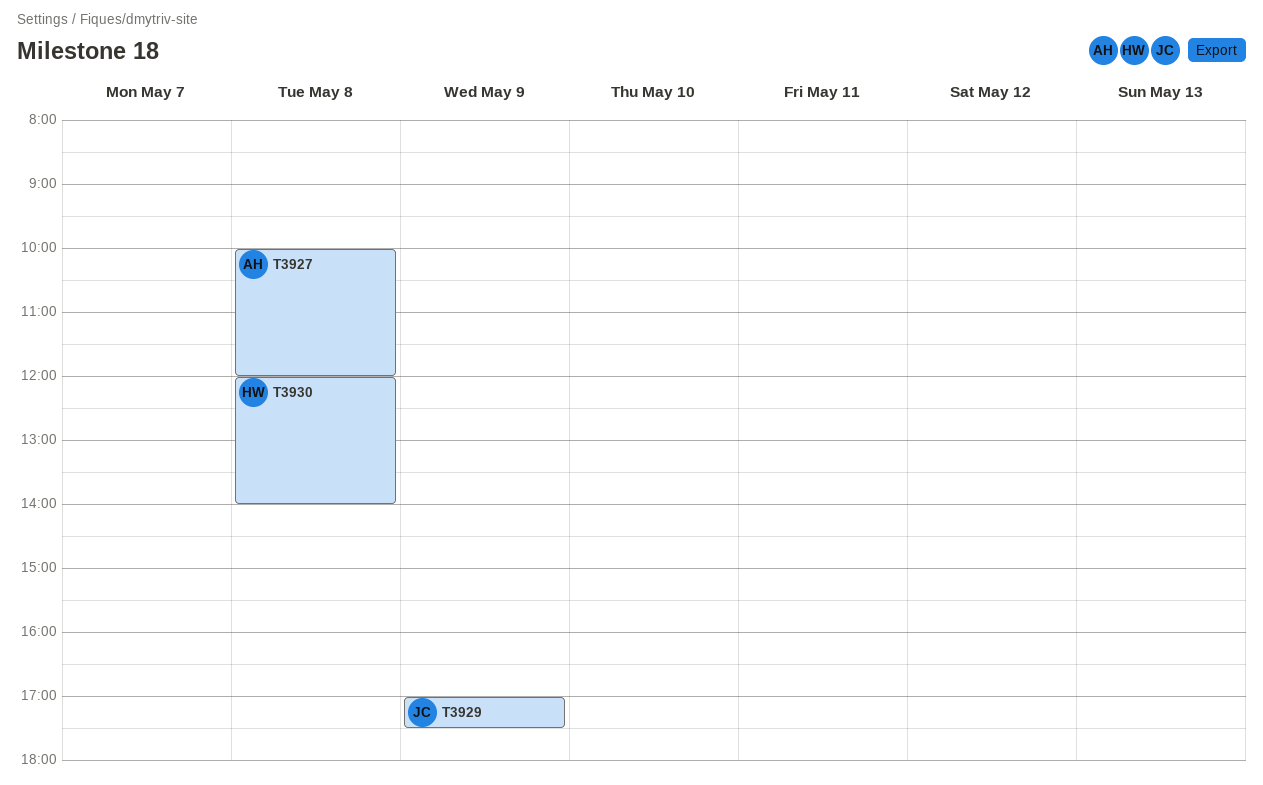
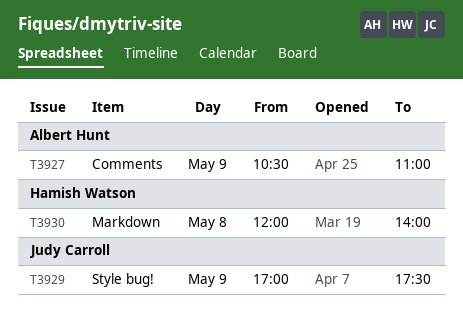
T3927, day: May 8 -> May 9
T3927, begins: 10:00 -> 10:30
T3927, ends: 12:00 -> 11:00

